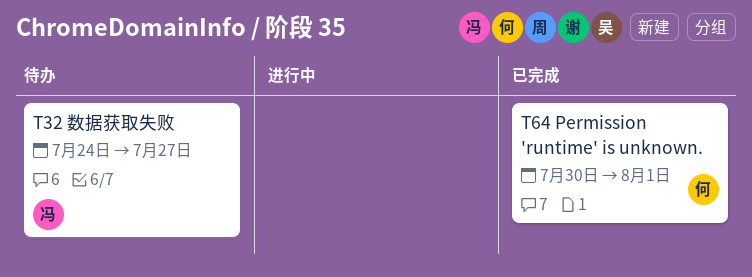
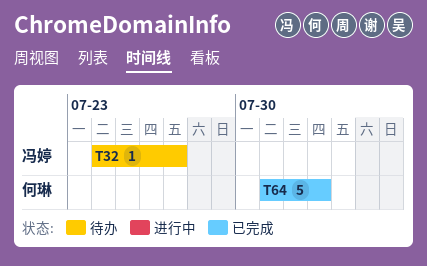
T64, start: Jul 30 -> Jul 31
T64, due: Aug 1 -> Aug 2

